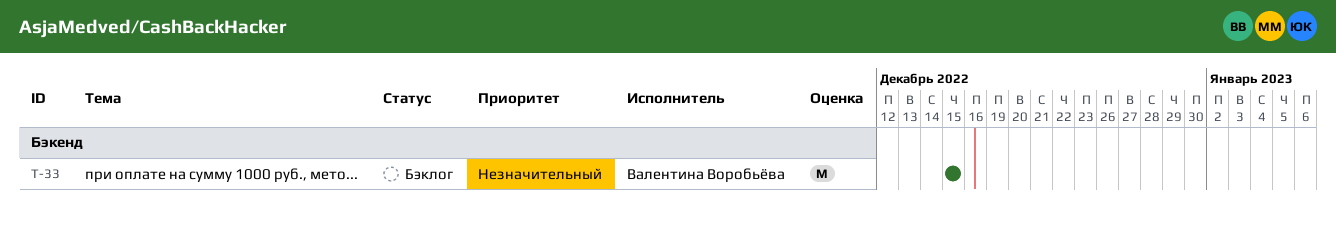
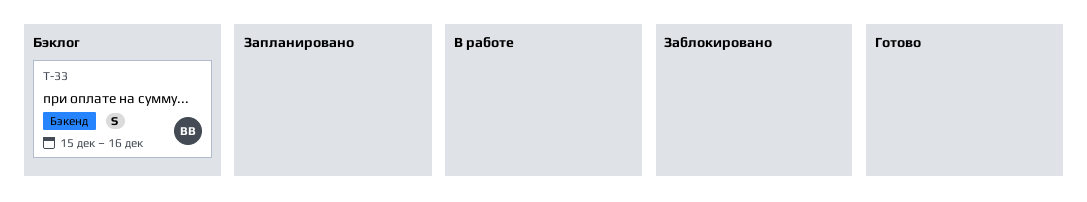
T-33, estimate: M -> S
T-33, due: Dec 15 -> Dec 16

